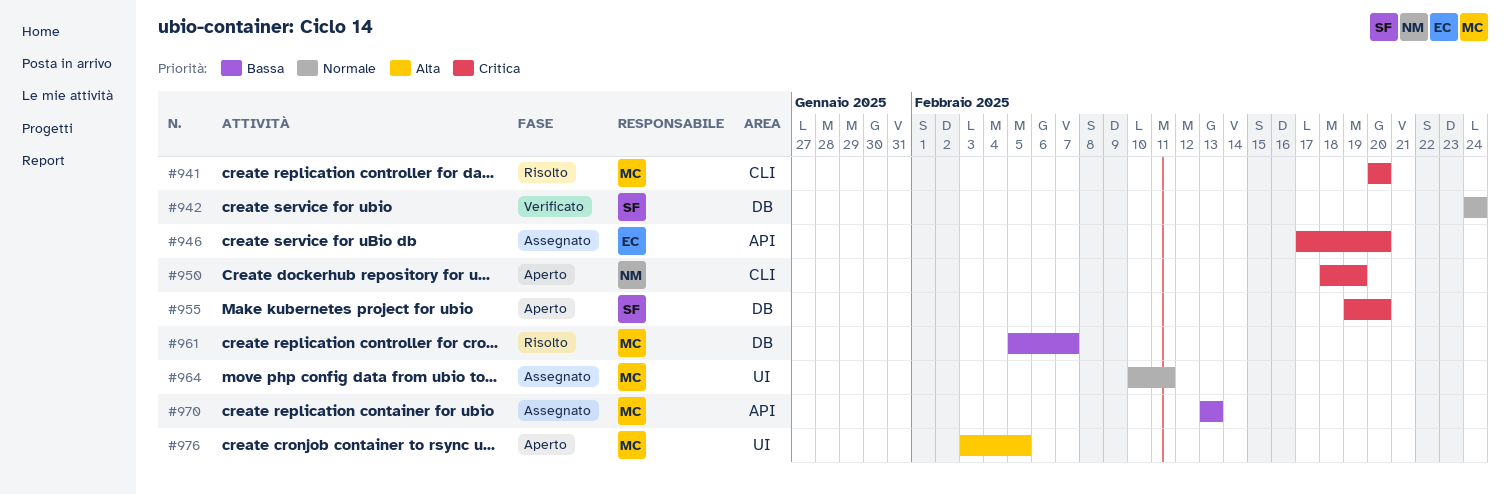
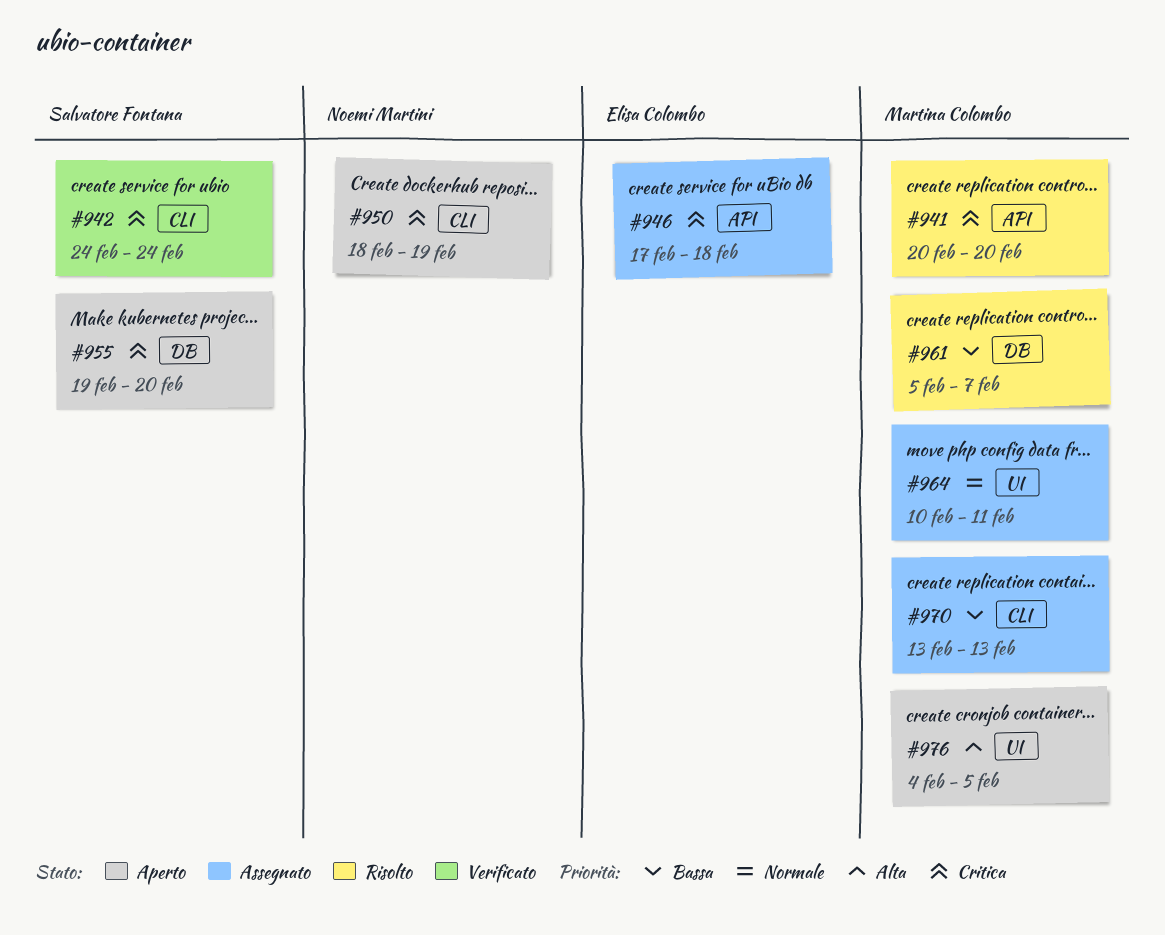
#941, label: CLI -> API
#942, priority: Normale -> Critica
#942, label: DB -> CLI
#946, due: Feb 20 -> Feb 18
#970, label: API -> CLI
#976, start: Feb 3 -> Feb 4

